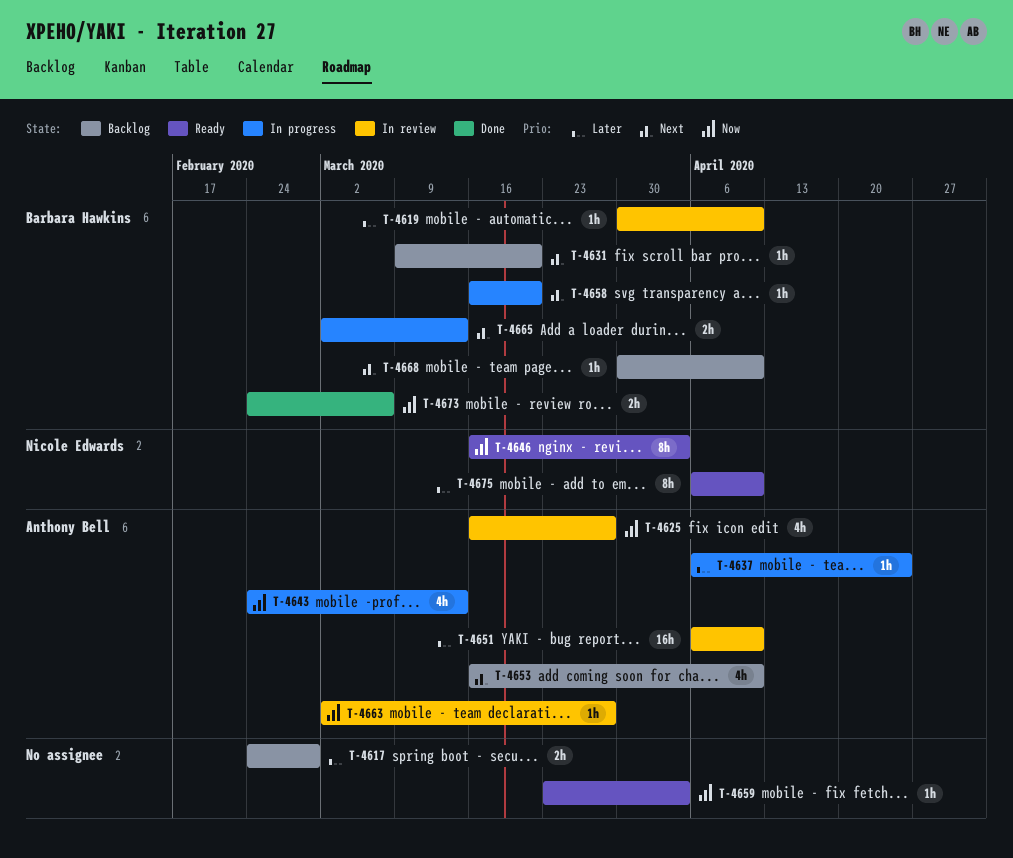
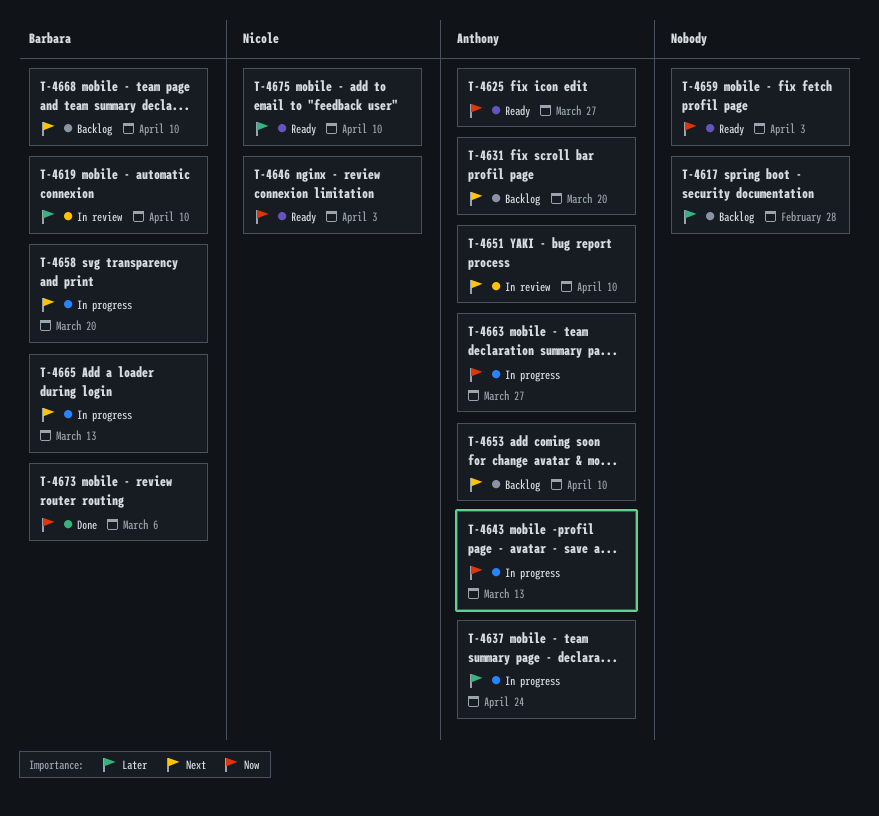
T-4625, status: In review -> Ready
T-4631, owner: Barbara Hawkins -> Anthony Bell
T-4651, priority: Later -> Next
T-4663, status: In review -> In progress

